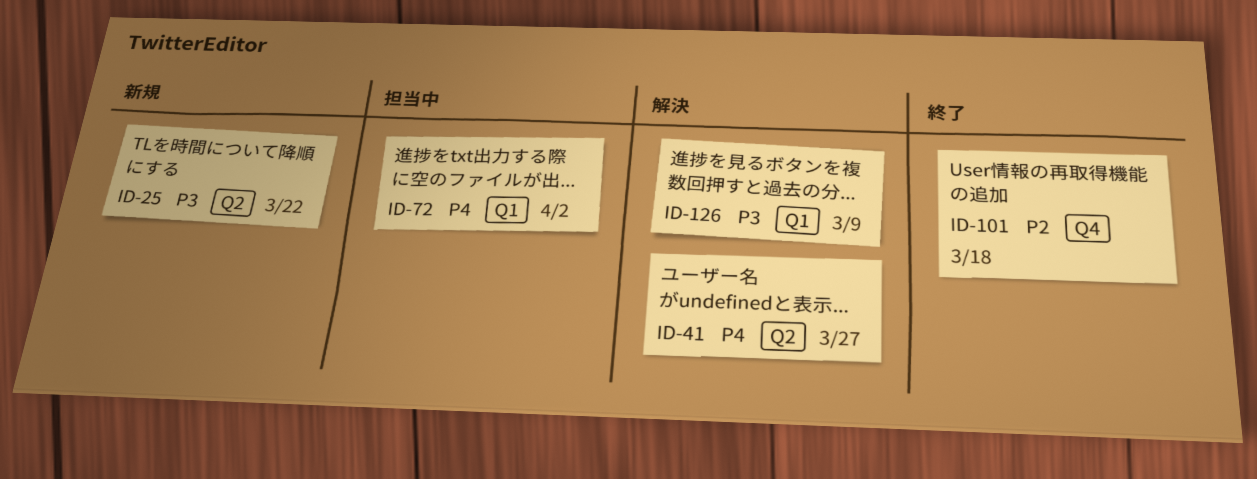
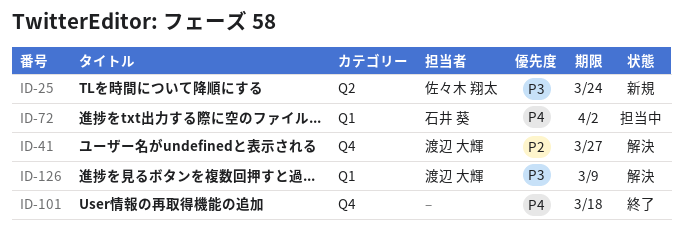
ID-25, due: Mar 22 -> Mar 24
ID-41, priority: P4 -> P2
ID-41, label: Q2 -> Q4
ID-101, priority: P2 -> P4

